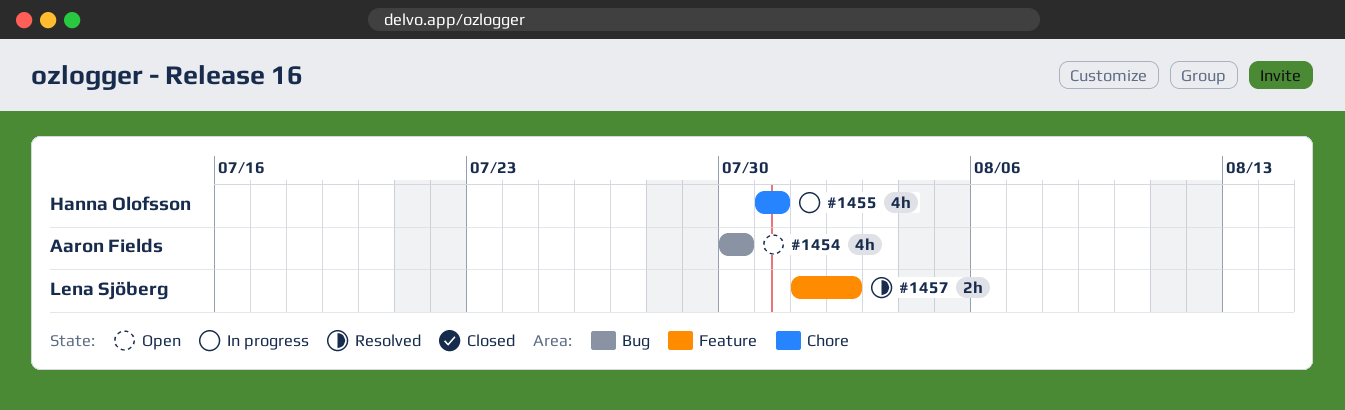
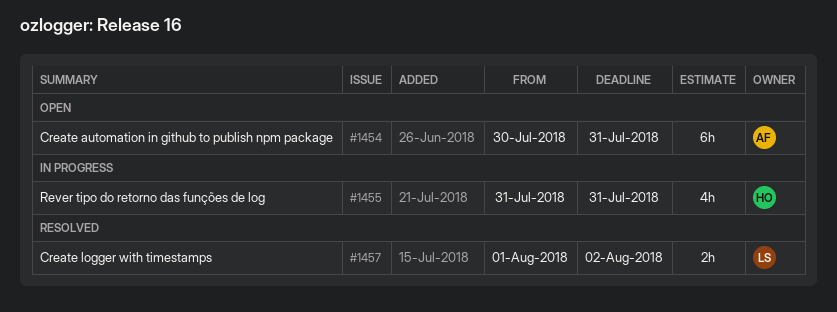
#1454, estimate: 4h -> 6h
#1454, due: Jul 30 -> Jul 31

